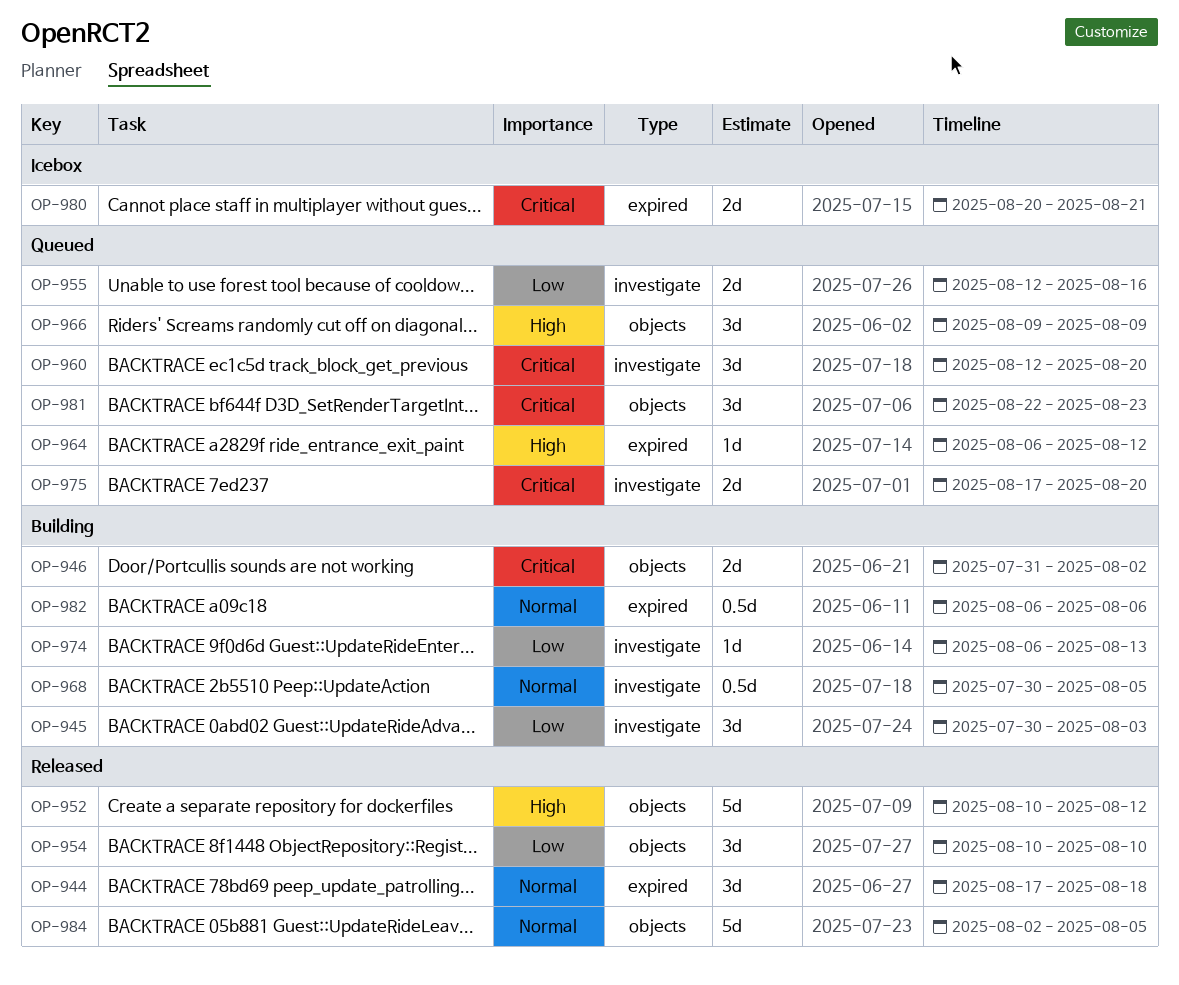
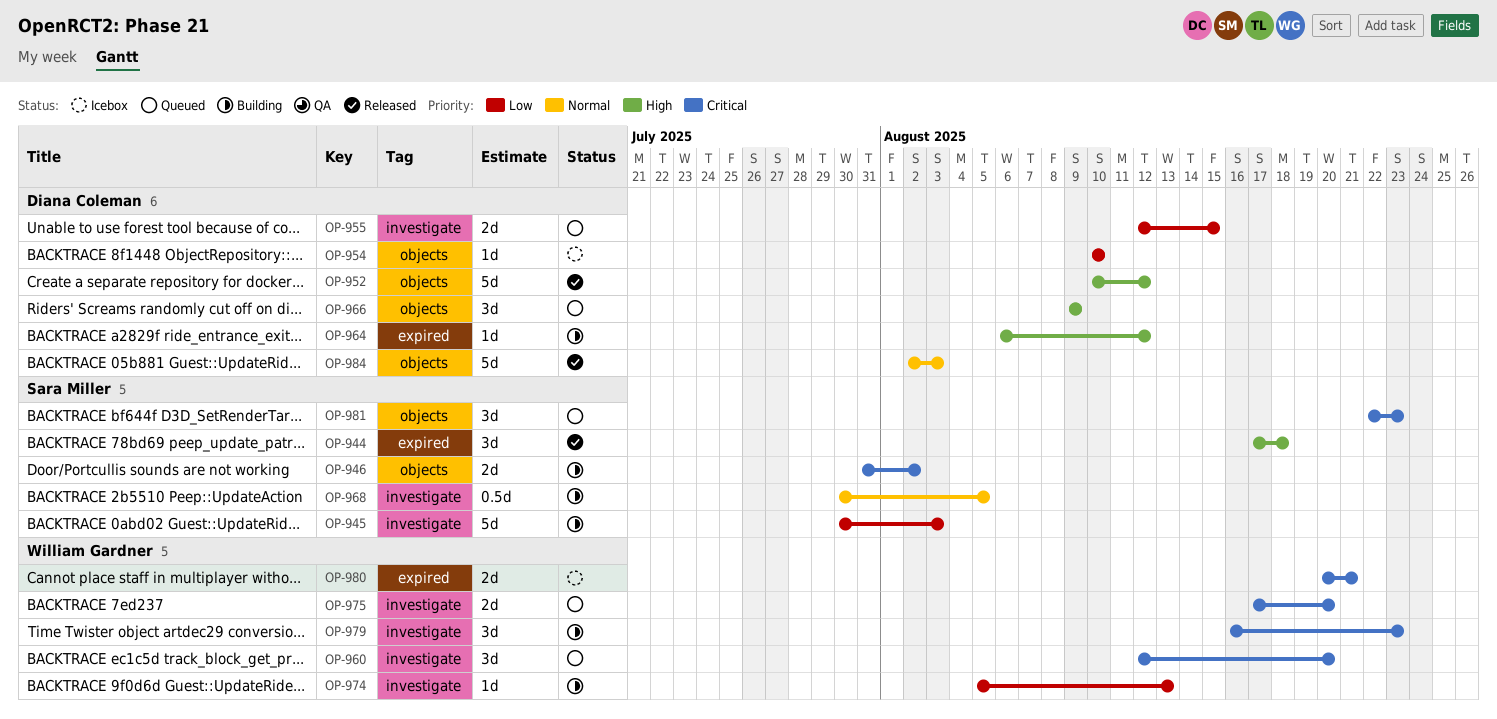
OP-944, priority: Normal -> High
OP-945, estimate: 3d -> 5d
OP-954, status: Released -> Icebox
OP-954, estimate: 3d -> 1d
OP-955, due: Aug 16 -> Aug 15
OP-964, status: Queued -> Building
OP-974, start: Aug 6 -> Aug 5
OP-979: none -> present
OP-982: present -> none
OP-984, due: Aug 5 -> Aug 3

